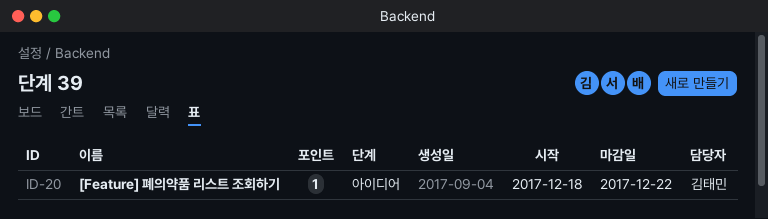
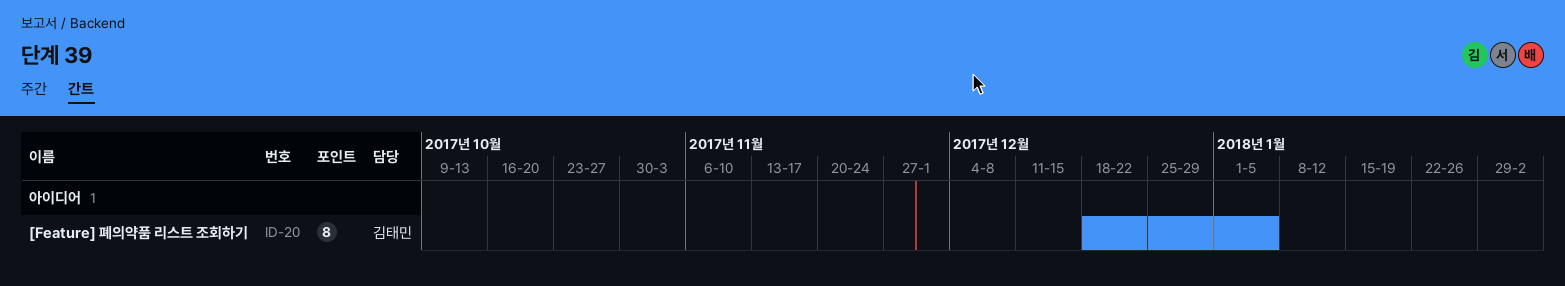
ID-20, estimate: 1 -> 8
ID-20, due: Dec 22 -> Jan 5

